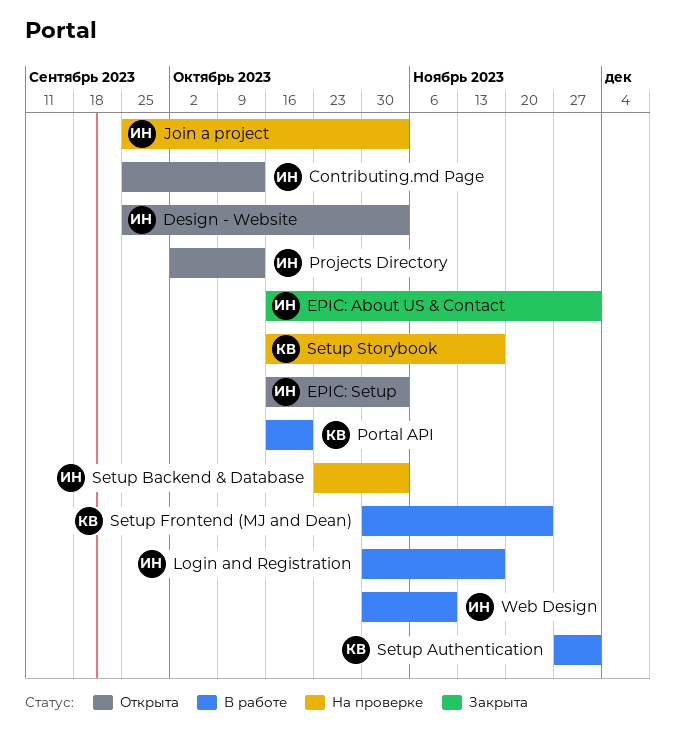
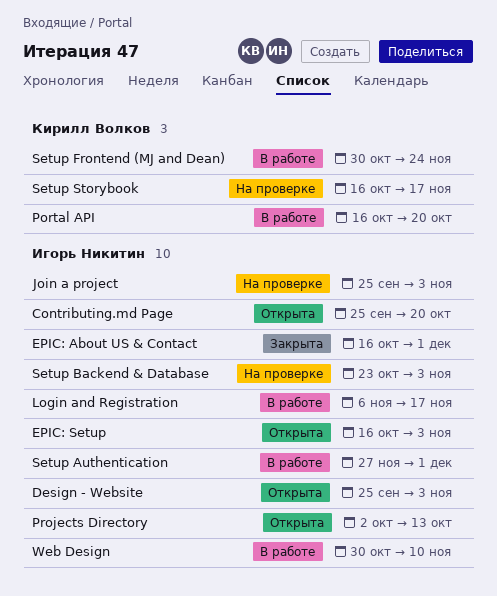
Contributing.md Page, due: Oct 13 -> Oct 20
Login and Registration, start: Oct 30 -> Nov 6
Setup Authentication, owner: Кирилл Волков -> Игорь Никитин

